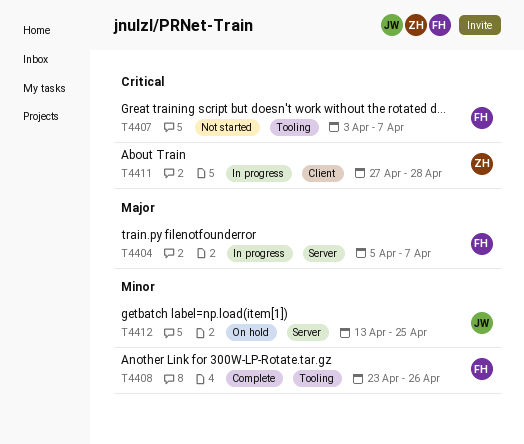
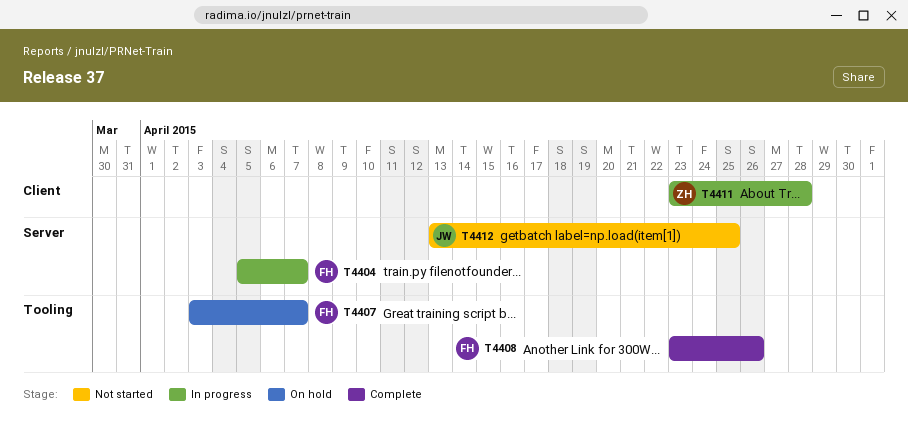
T4407, status: Not started -> On hold
T4411, start: Apr 27 -> Apr 23
T4412, status: On hold -> Not started

